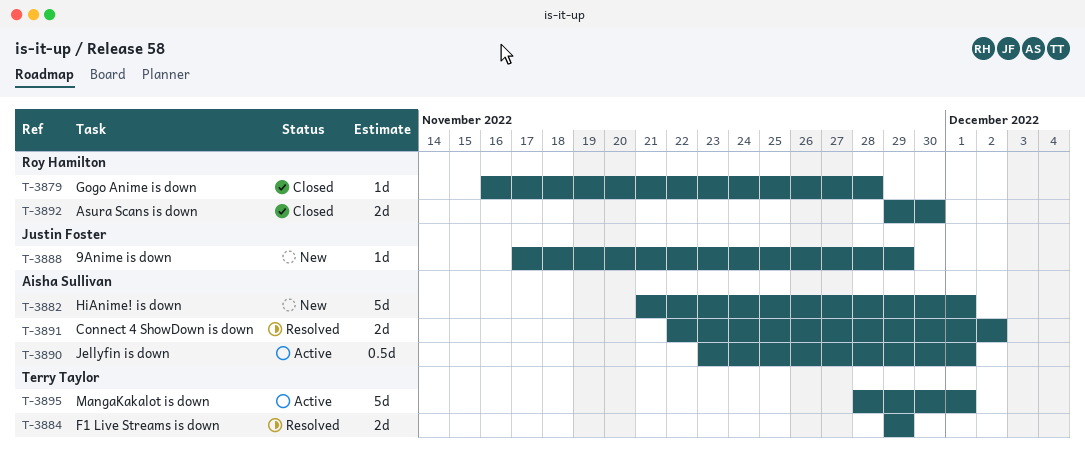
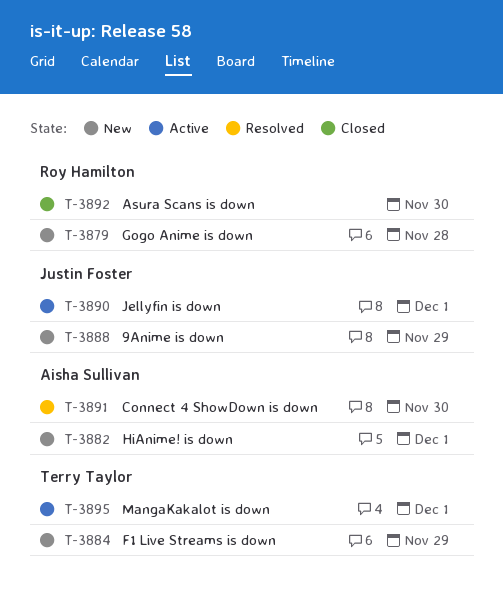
T-3879, status: Closed -> New
T-3884, status: Resolved -> New
T-3890, owner: Aisha Sullivan -> Justin Foster
T-3891, due: Dec 2 -> Nov 30

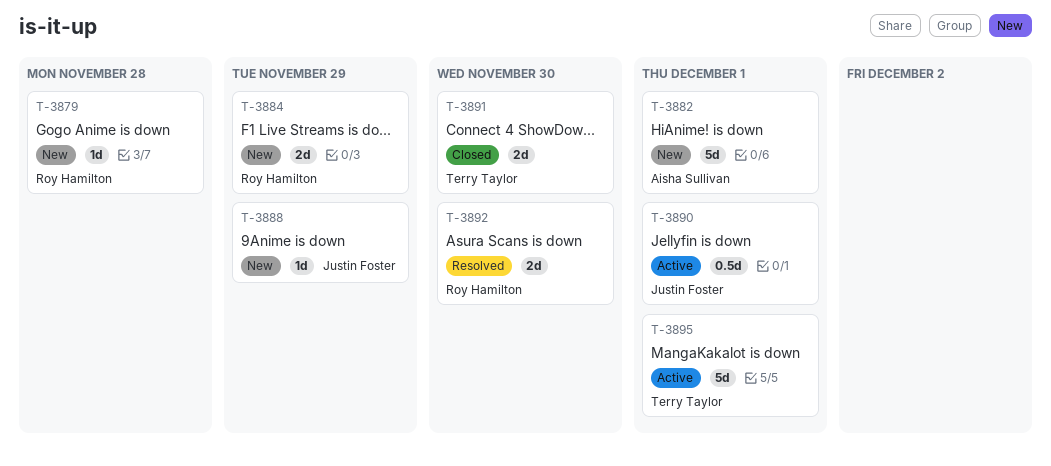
T-3884, owner: Terry Taylor -> Roy Hamilton
T-3891, status: Resolved -> Closed
T-3891, owner: Aisha Sullivan -> Terry Taylor
T-3892, status: Closed -> Resolved

